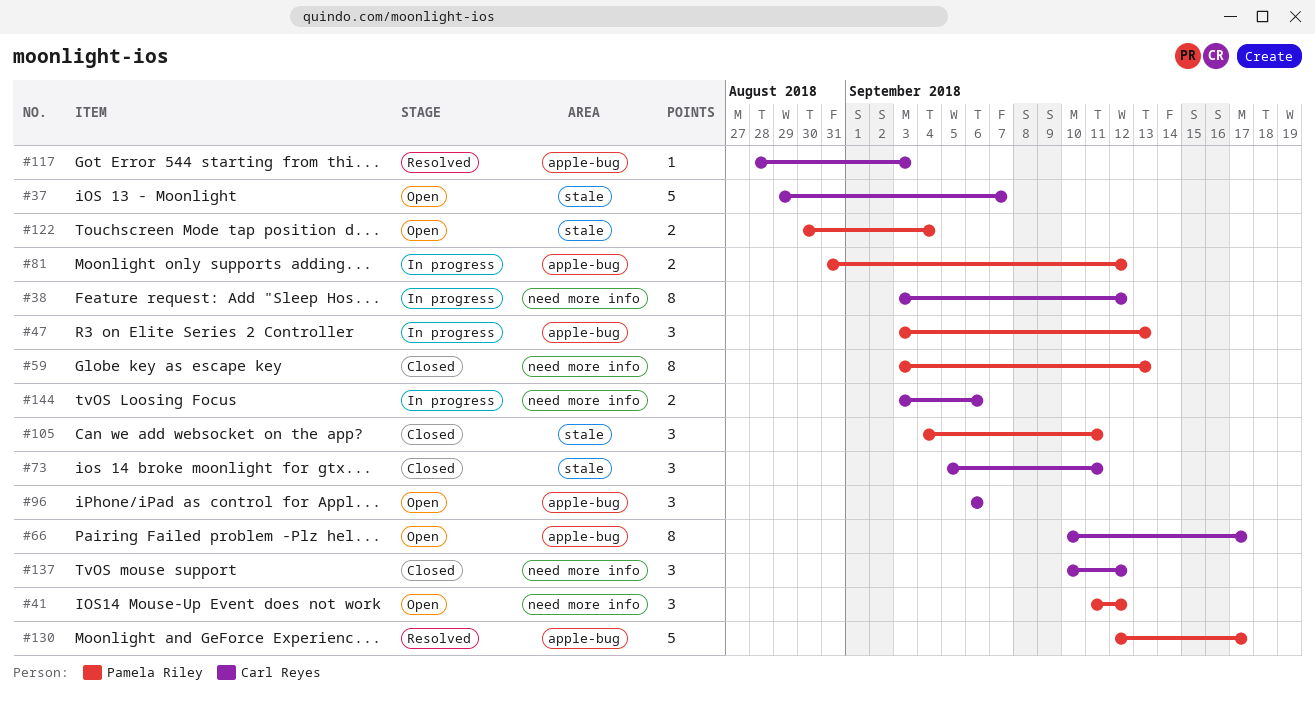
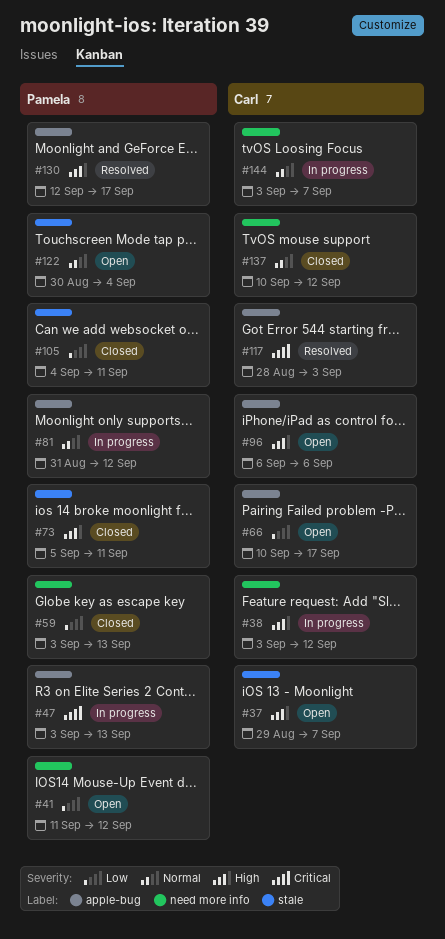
#73, owner: Carl Reyes -> Pamela Riley
#144, due: Sep 6 -> Sep 7

